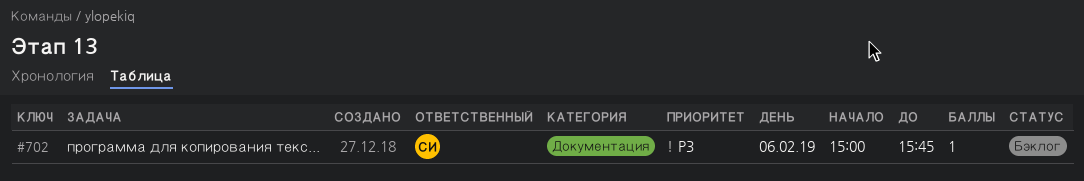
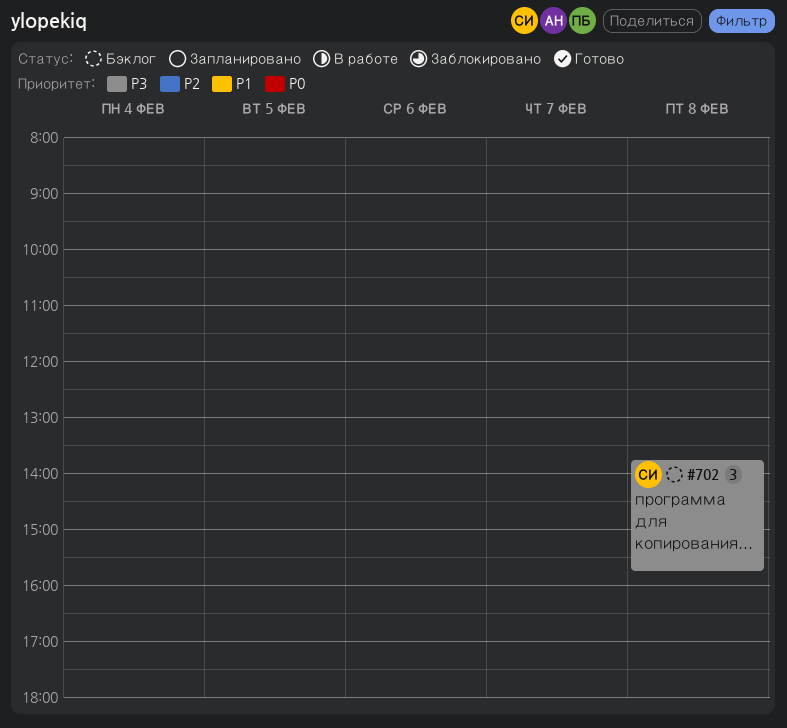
#702, estimate: 1 -> 3
#702, day: Feb 6 -> Feb 8
#702, begins: 15:00 -> 13:45

